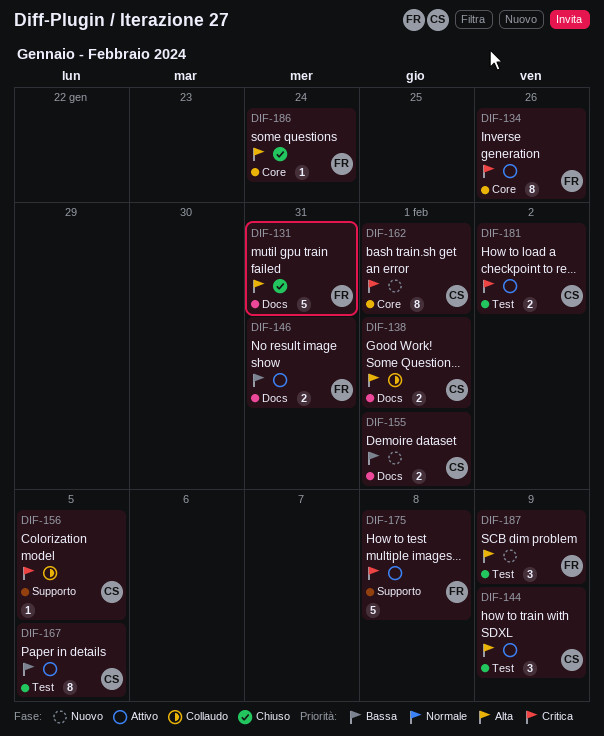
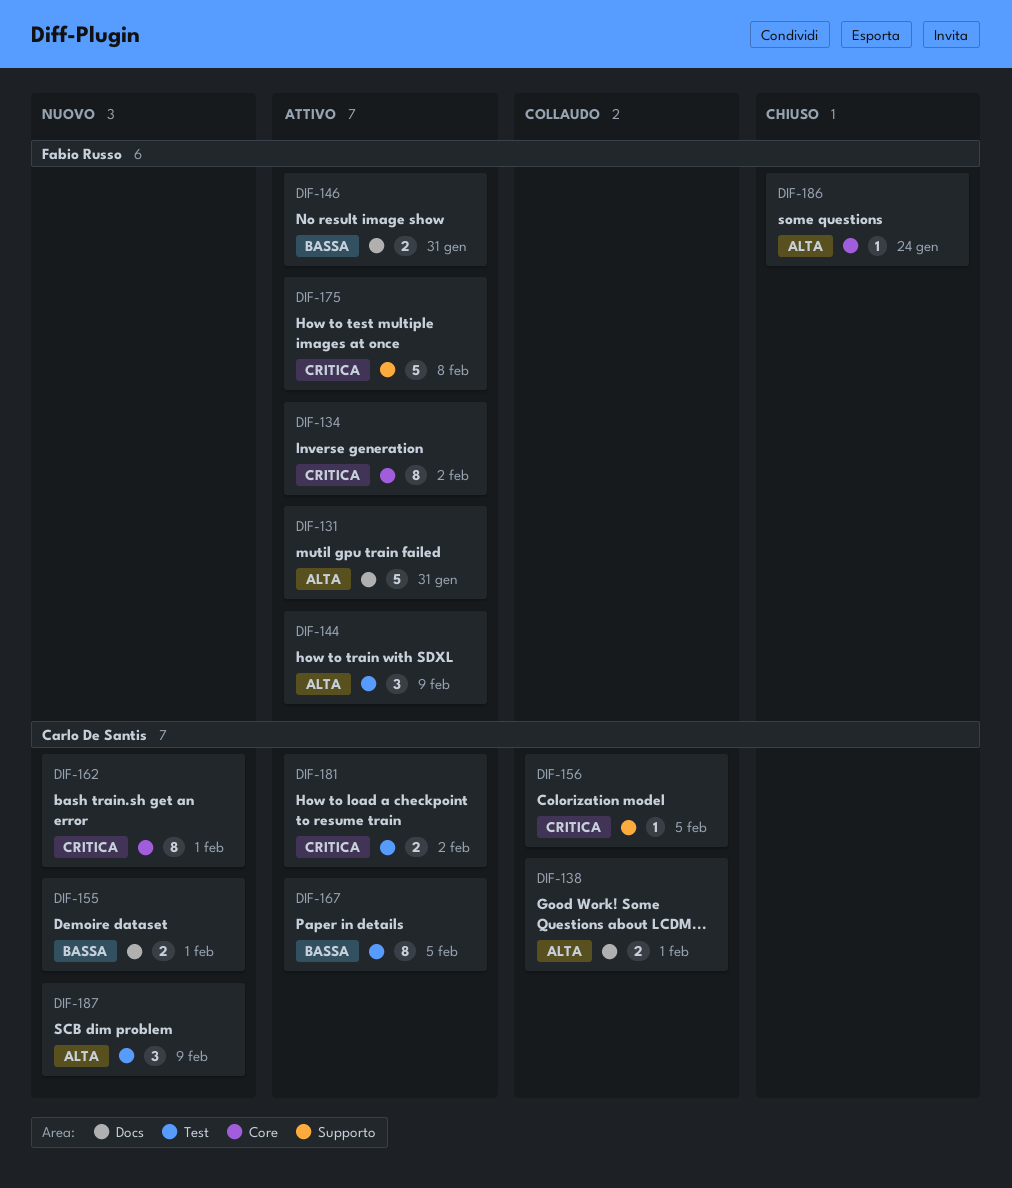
DIF-131, status: Chiuso -> Attivo
DIF-134, due: Jan 26 -> Feb 2
DIF-144, owner: Carlo De Santis -> Fabio Russo
DIF-187, owner: Fabio Russo -> Carlo De Santis

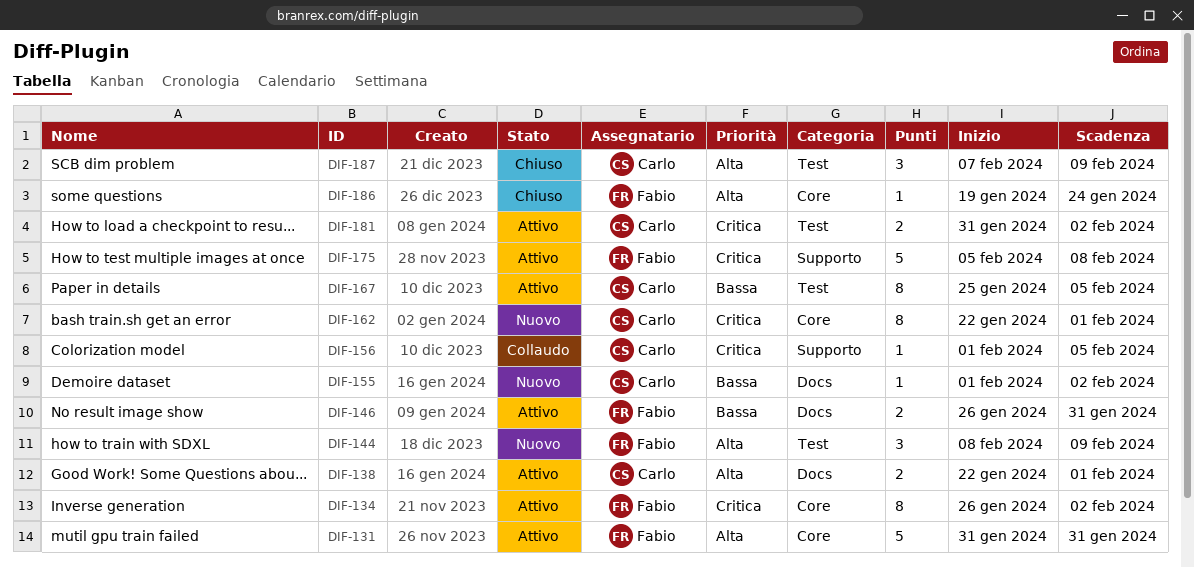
DIF-131, label: Docs -> Core
DIF-138, status: Collaudo -> Attivo
DIF-144, status: Attivo -> Nuovo
DIF-155, estimate: 2 -> 1
DIF-155, due: Feb 1 -> Feb 2
DIF-187, status: Nuovo -> Chiuso

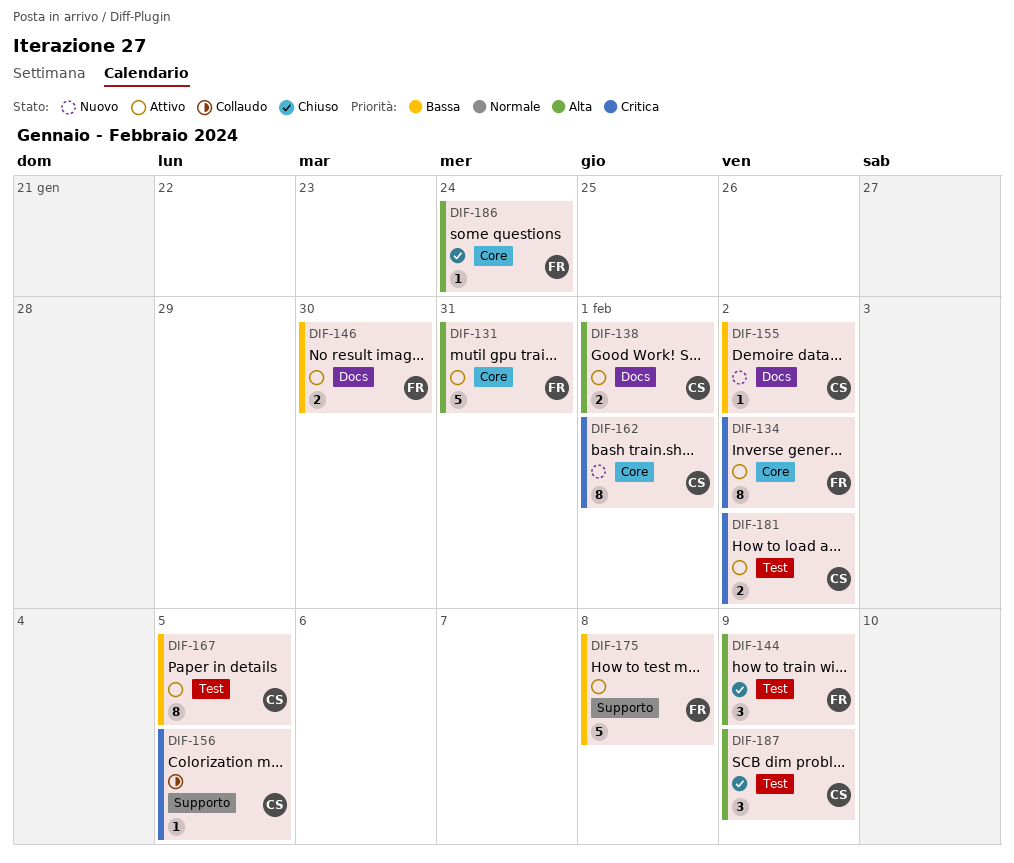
DIF-144, status: Nuovo -> Chiuso
DIF-146, due: Jan 31 -> Jan 30
DIF-175, priority: Critica -> Bassa

